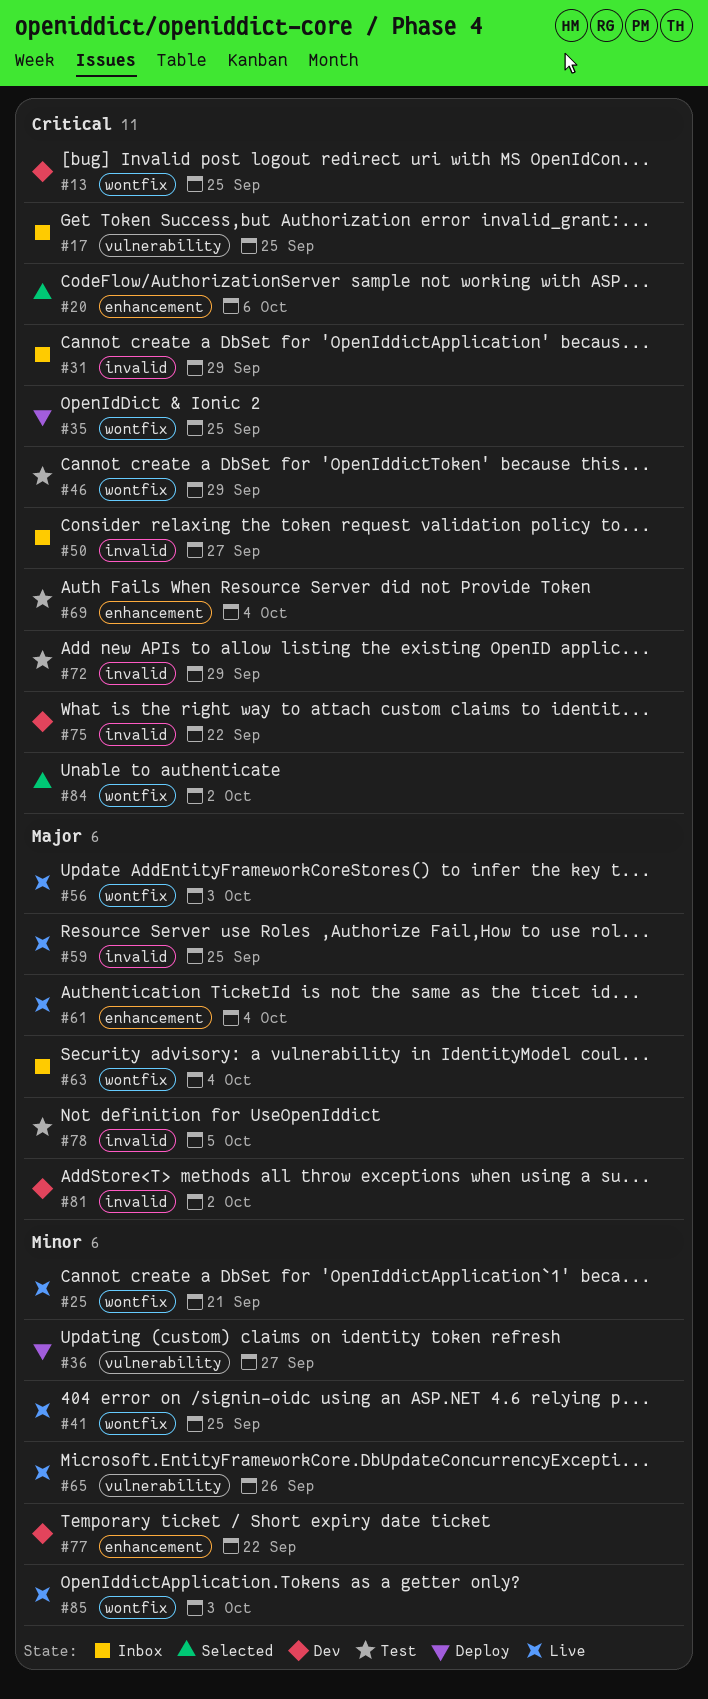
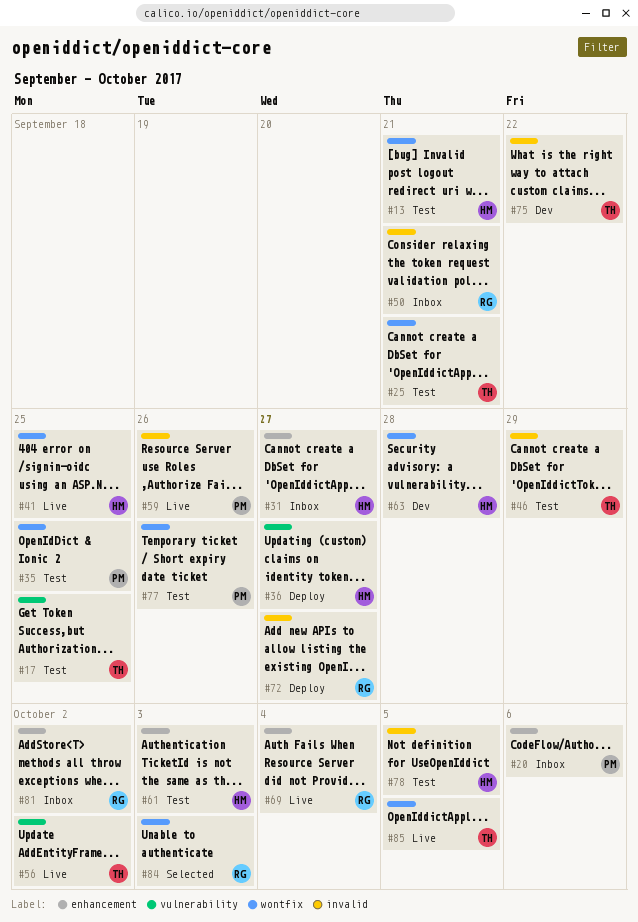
#13, status: Dev -> Test
#13, due: Sep 25 -> Sep 21
#17, status: Inbox -> Test
#20, status: Selected -> Inbox
#25, status: Live -> Test
#31, label: invalid -> enhancement
#31, due: Sep 29 -> Sep 27
#35, status: Deploy -> Test
#46, label: wontfix -> invalid
#50, due: Sep 27 -> Sep 21
#56, label: wontfix -> vulnerability
#56, due: Oct 3 -> Oct 2
#59, due: Sep 25 -> Sep 26
#61, status: Live -> Test
#61, due: Oct 4 -> Oct 3
#63, status: Inbox -> Dev
#63, due: Oct 4 -> Sep 28
#65: present -> none
#69, status: Test -> Live
#72, status: Test -> Deploy
#72, due: Sep 29 -> Sep 27
#77, status: Dev -> Test
#77, label: enhancement -> wontfix
#77, due: Sep 22 -> Sep 26
#81, status: Dev -> Inbox
#81, label: invalid -> enhancement
#84, due: Oct 2 -> Oct 3
#85, due: Oct 3 -> Oct 5

